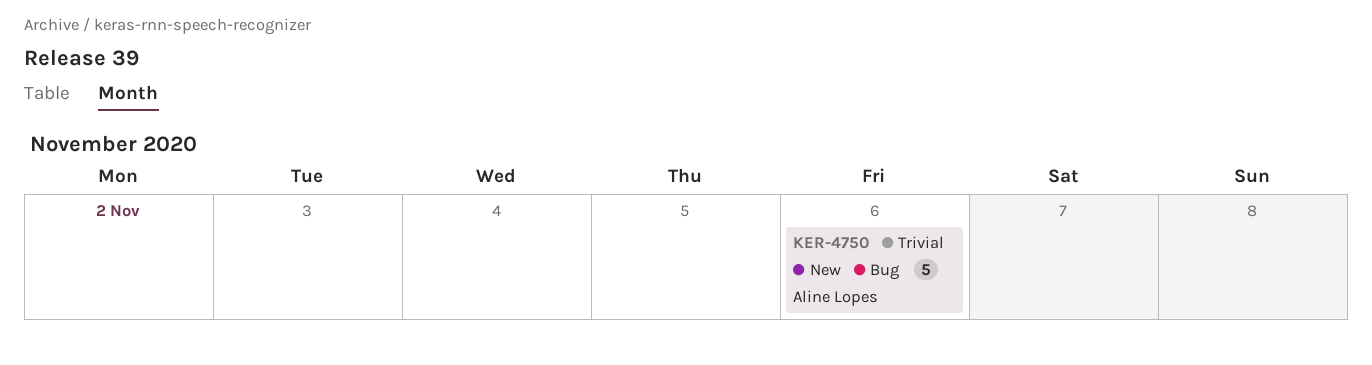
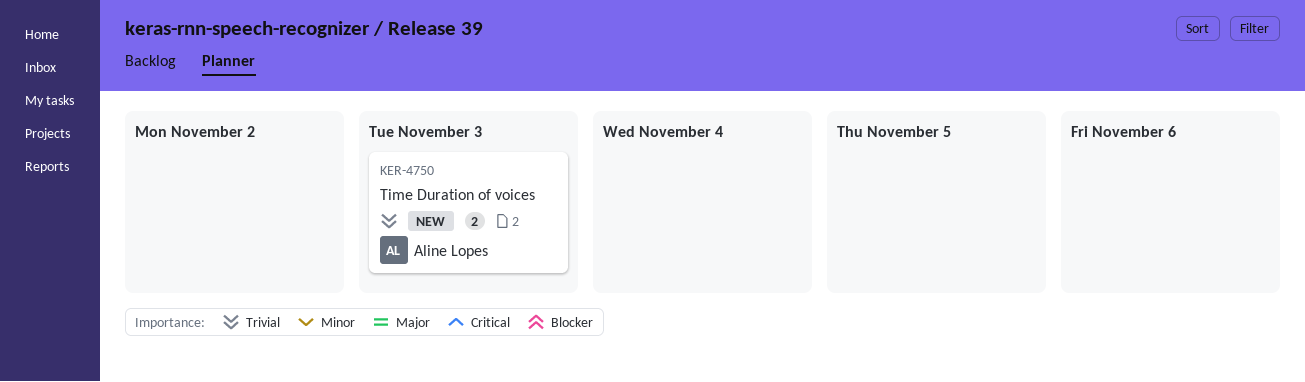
KER-4750, estimate: 5 -> 2
KER-4750, due: Nov 6 -> Nov 3

